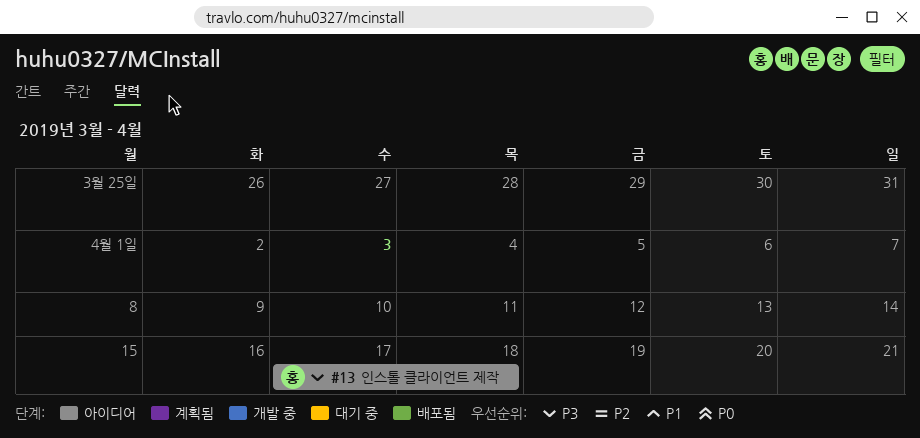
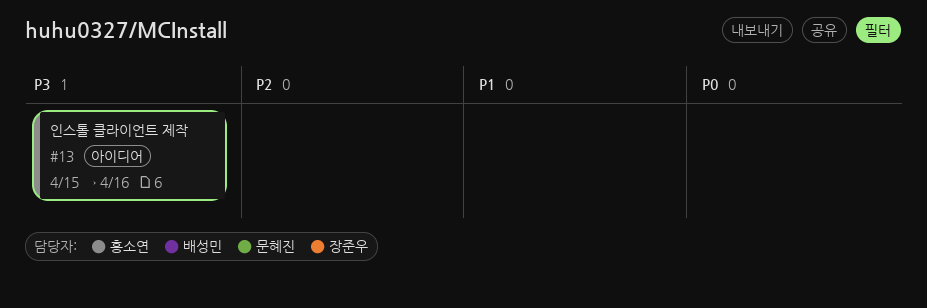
#13, start: Apr 17 -> Apr 15
#13, due: Apr 18 -> Apr 16

